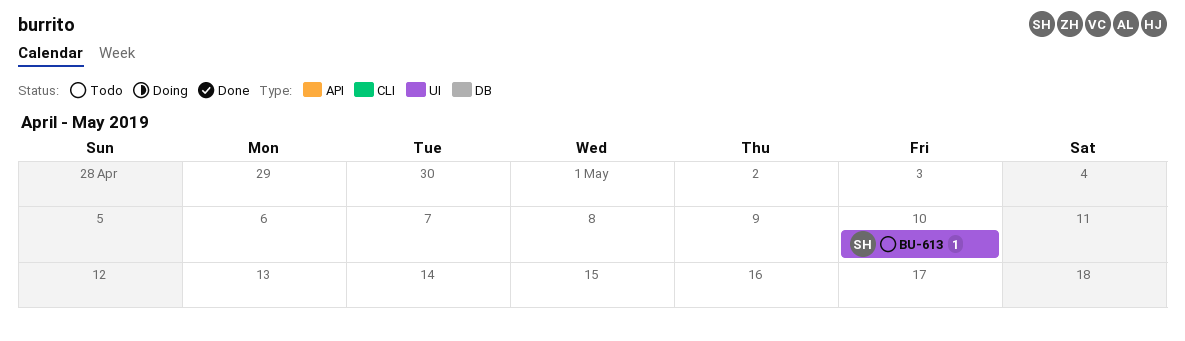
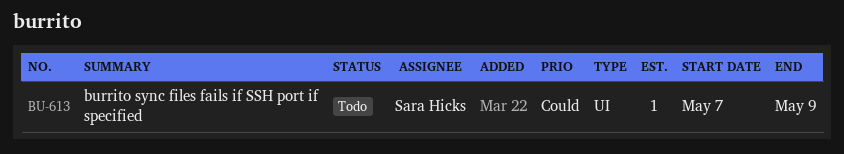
BU-613, start: May 10 -> May 7
BU-613, due: May 10 -> May 9

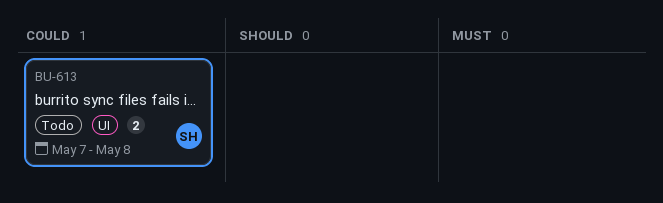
BU-613, estimate: 1 -> 2
BU-613, due: May 9 -> May 8

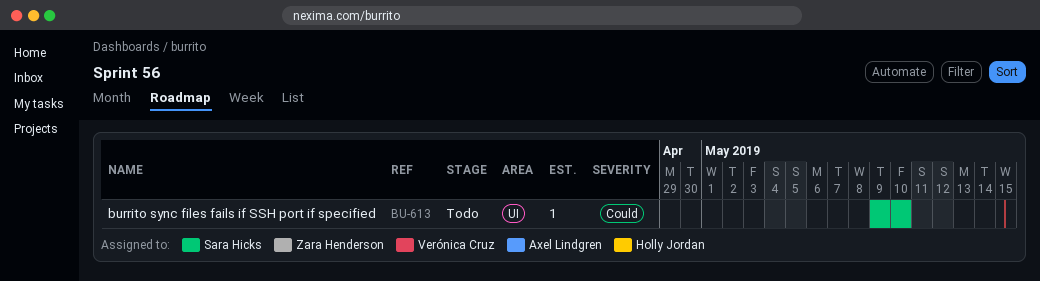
BU-613, estimate: 2 -> 1
BU-613, start: May 7 -> May 9
BU-613, due: May 8 -> May 10

